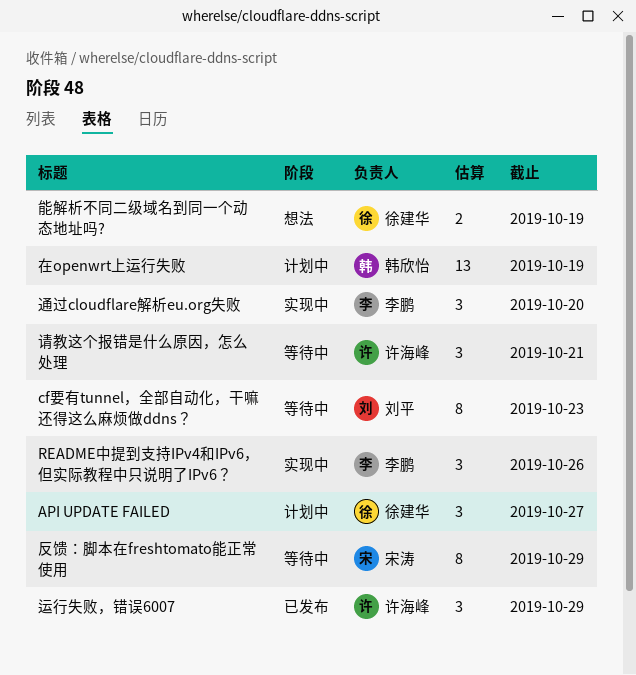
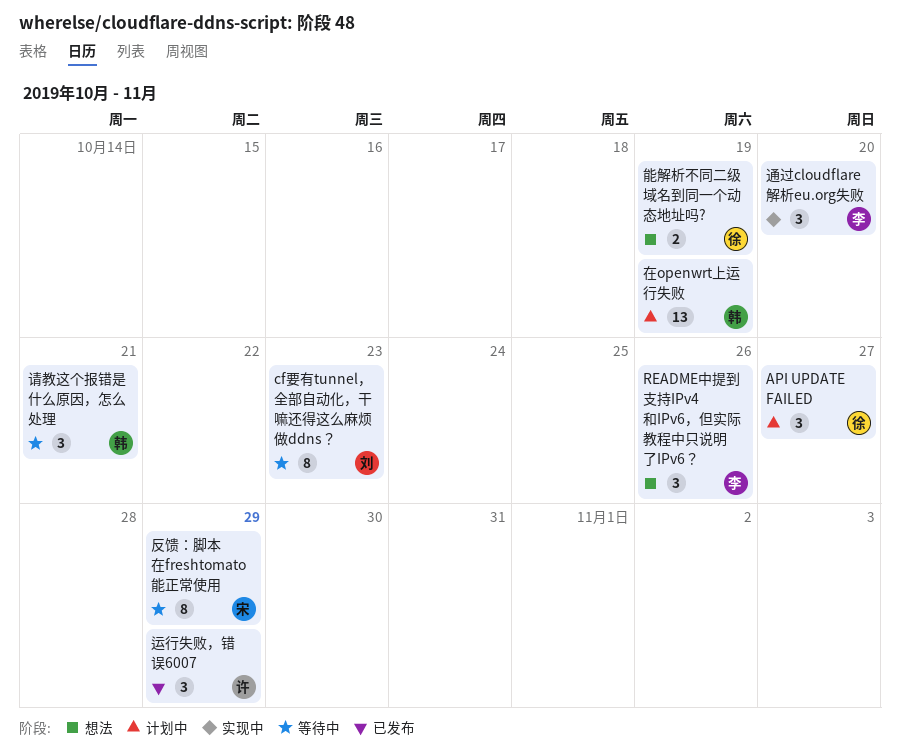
README中提到支持IPv4和IPv6，但实际教程中只说明了IPv6？, status: 实现中 -> 想法
请教这个报错是什么原因，怎么处理, owner: 许海峰 -> 韩欣怡

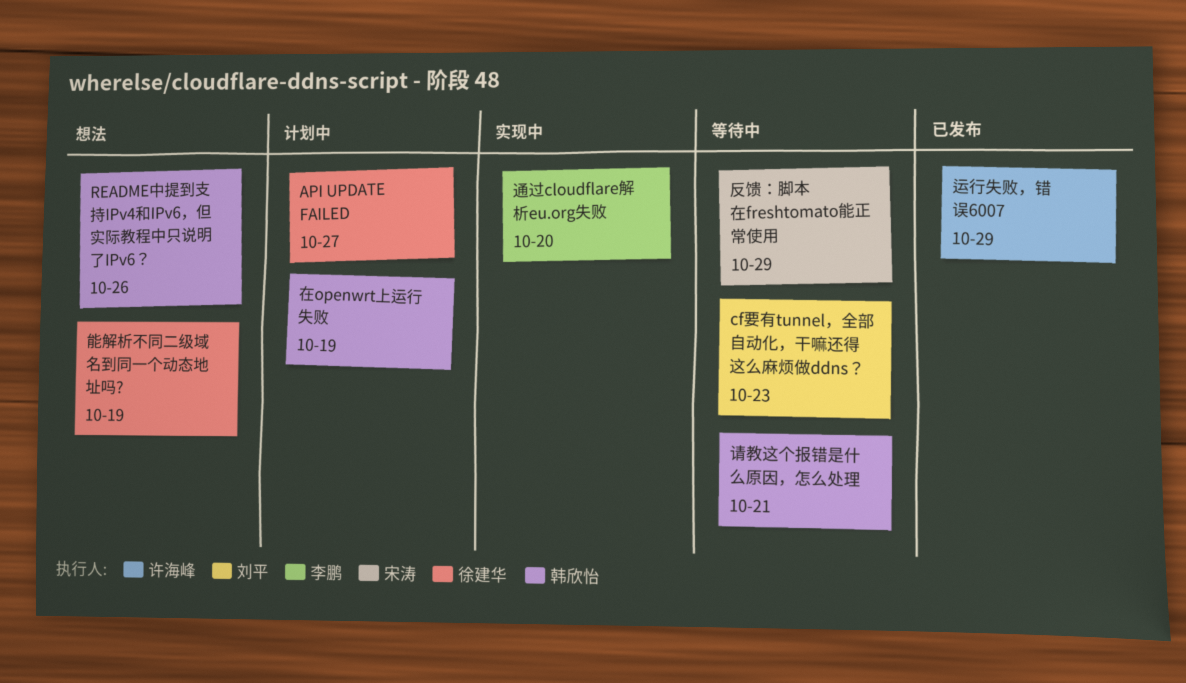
README中提到支持IPv4和IPv6，但实际教程中只说明了IPv6？, owner: 李鹏 -> 韩欣怡

